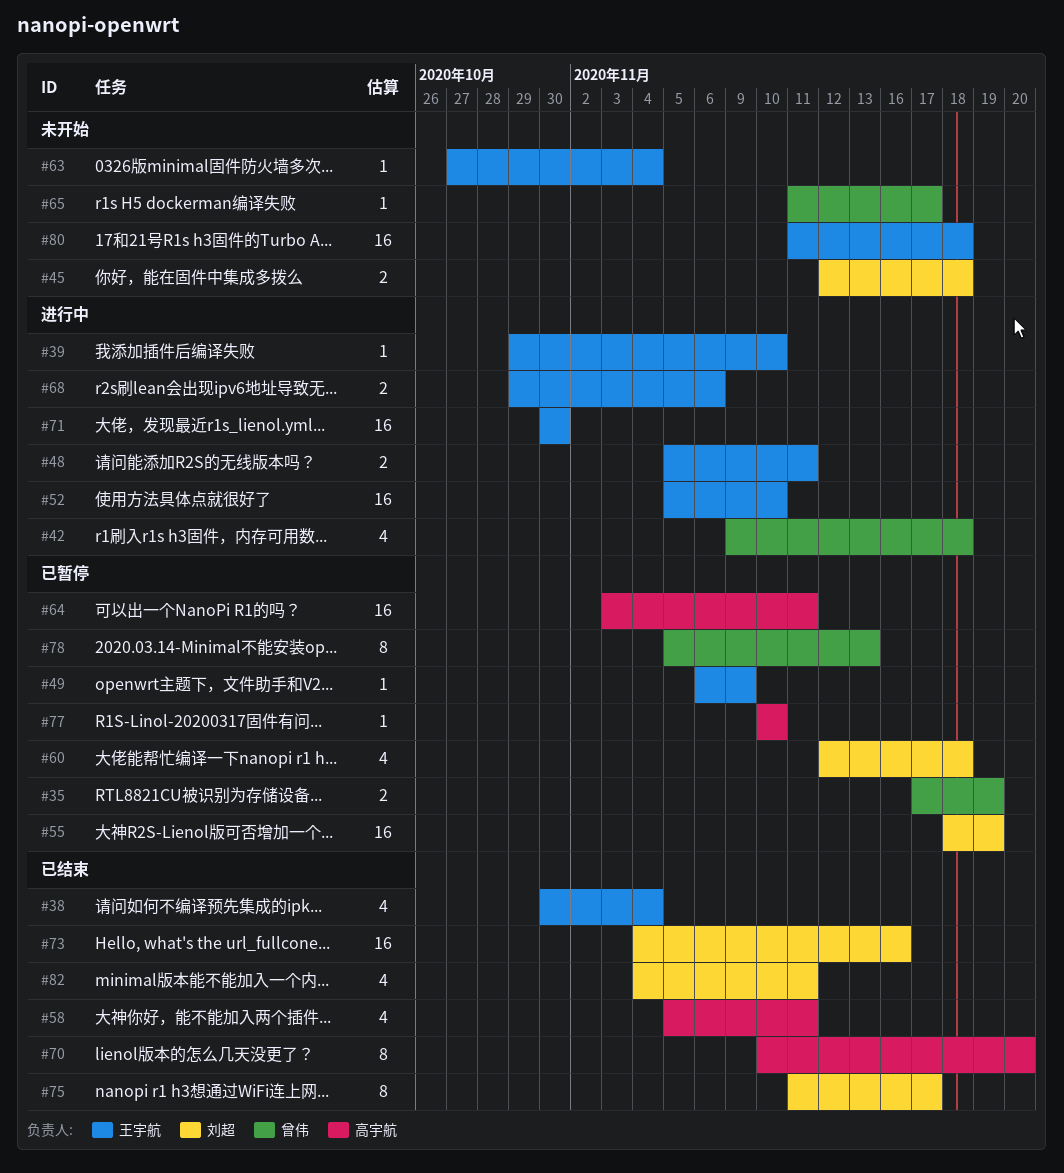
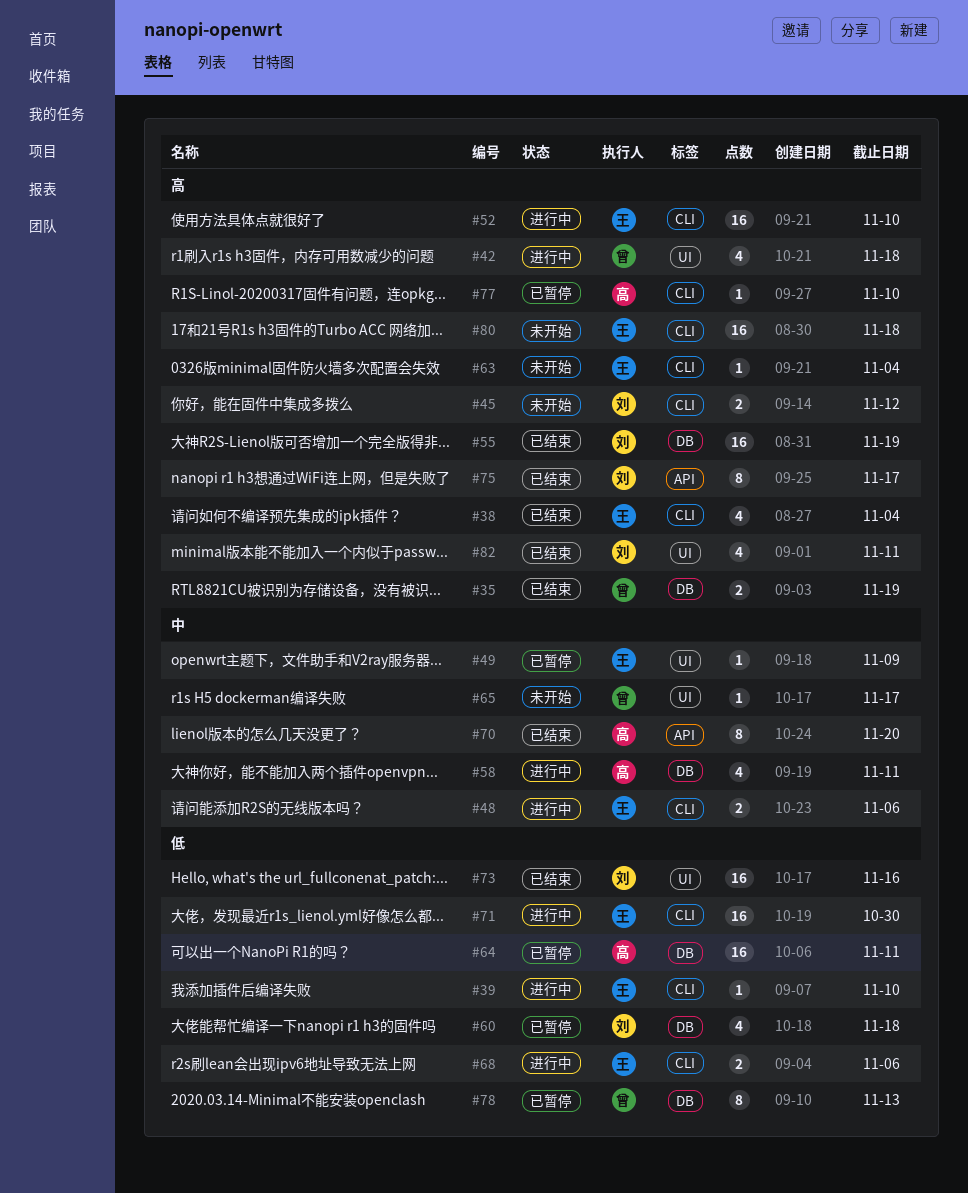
#35, status: 已暂停 -> 已结束
#45, due: Nov 18 -> Nov 12
#48, due: Nov 11 -> Nov 6
#55, status: 已暂停 -> 已结束
#58, status: 已结束 -> 进行中

